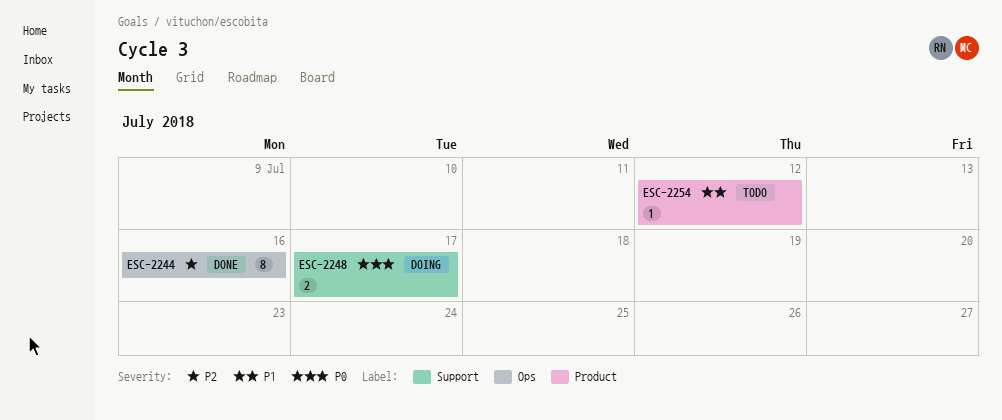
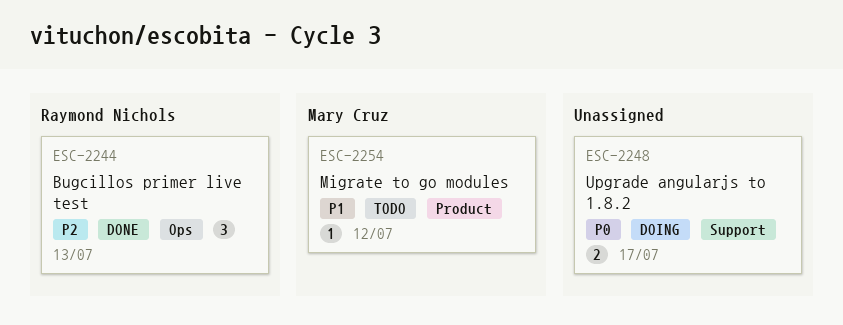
ESC-2244, estimate: 8 -> 3
ESC-2244, due: Jul 16 -> Jul 13

